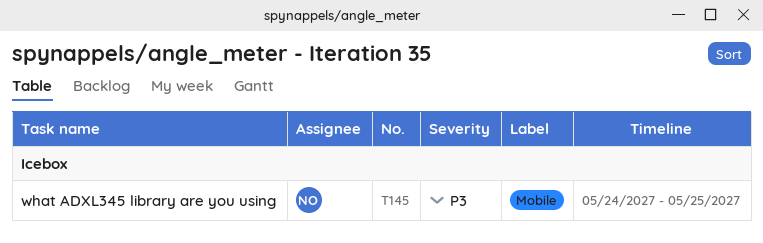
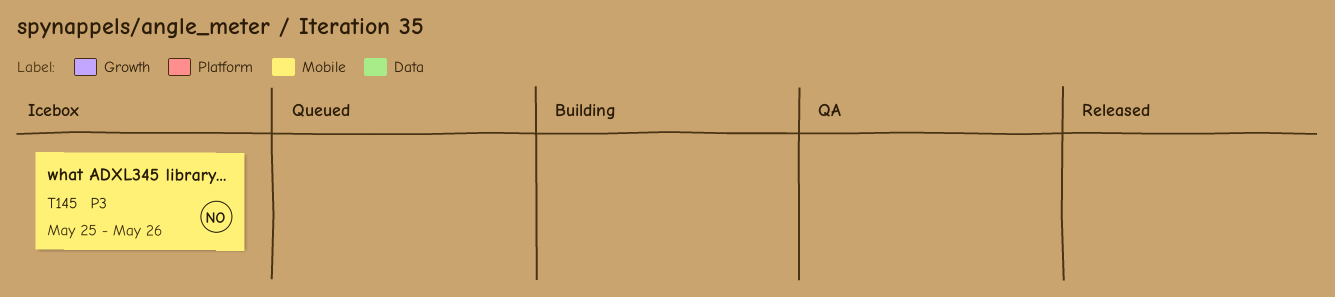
T145, start: May 24 -> May 25
T145, due: May 25 -> May 26

